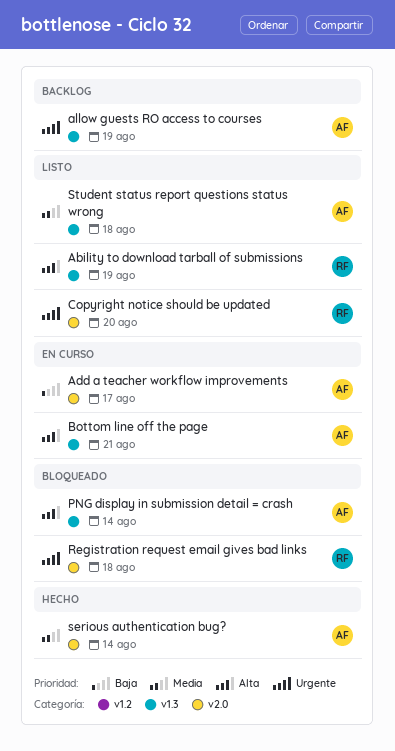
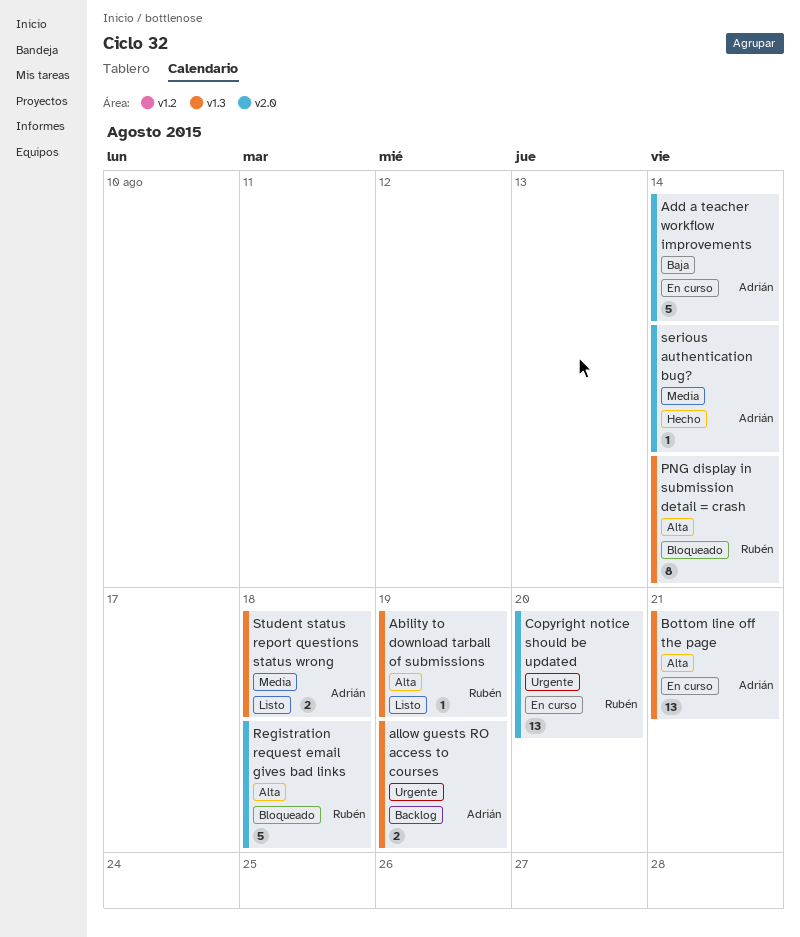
Add a teacher workflow improvements, due: Aug 17 -> Aug 14
Copyright notice should be updated, status: Listo -> En curso
PNG display in submission detail = crash, owner: Adrián -> Rubén
Registration request email gives bad links, priority: Urgente -> Alta

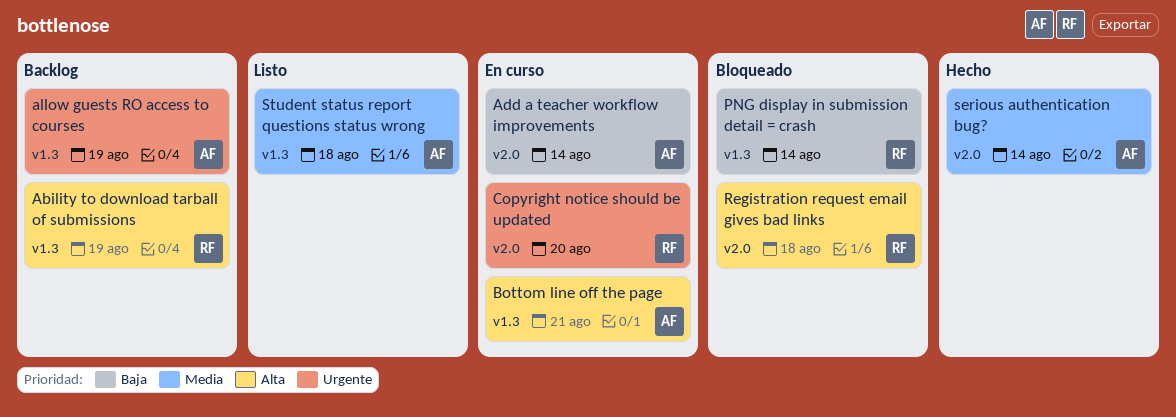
Ability to download tarball of submissions, status: Listo -> Backlog
PNG display in submission detail = crash, priority: Alta -> Baja

